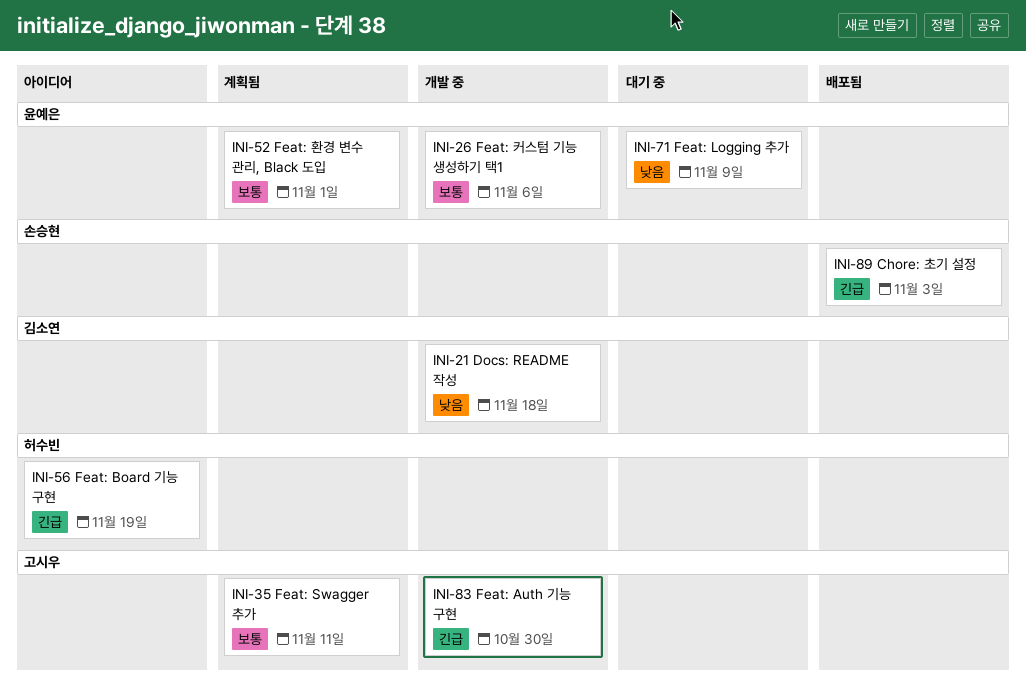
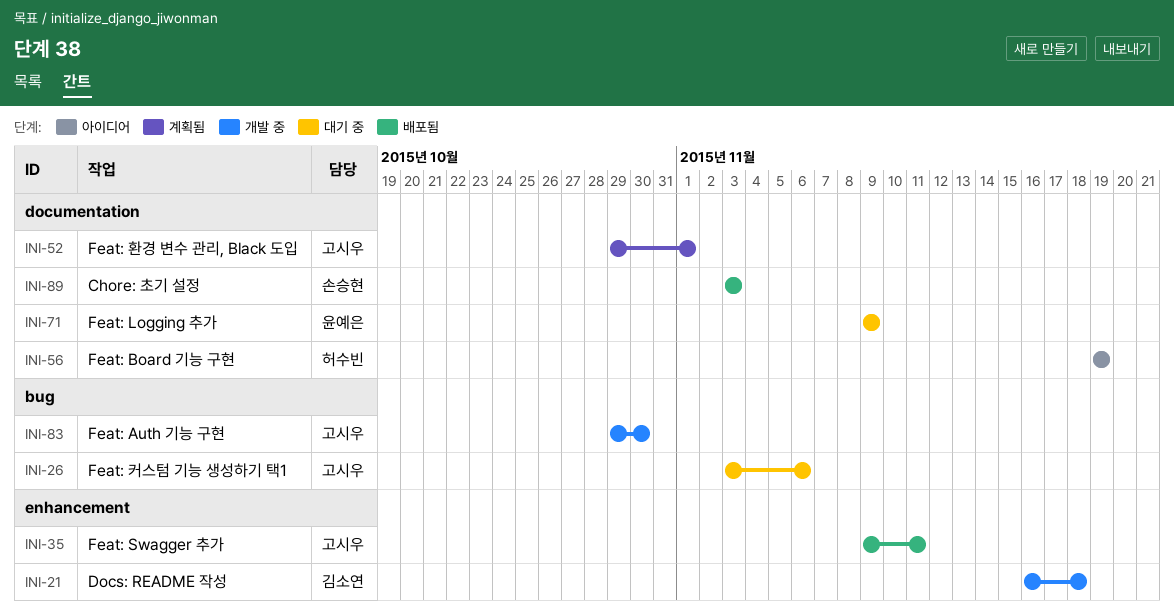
INI-26, status: 개발 중 -> 대기 중
INI-26, owner: 윤예은 -> 고시우
INI-35, status: 계획됨 -> 배포됨
INI-52, owner: 윤예은 -> 고시우

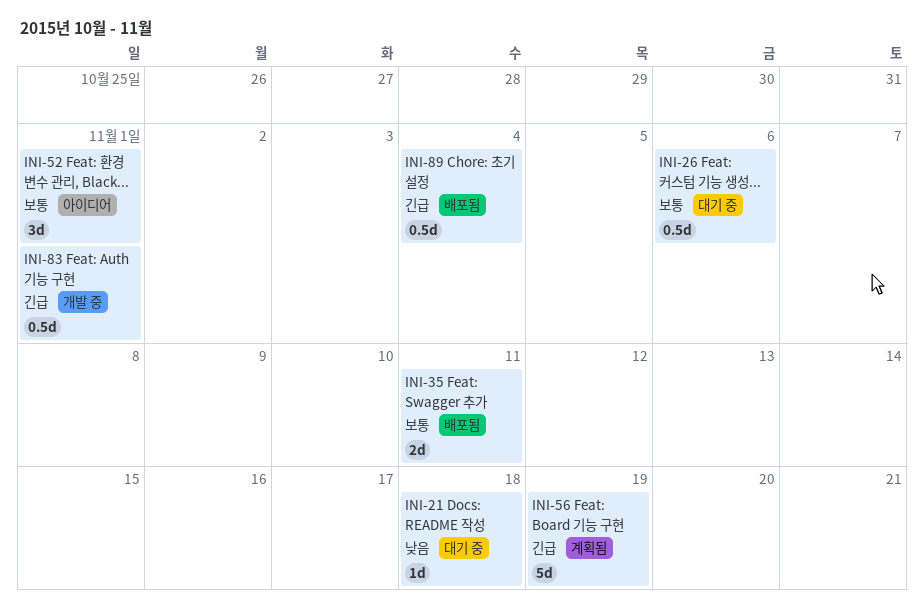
INI-21, status: 개발 중 -> 대기 중
INI-52, status: 계획됨 -> 아이디어
INI-56, status: 아이디어 -> 계획됨
INI-71: present -> none
INI-83, due: Oct 30 -> Nov 1
INI-89, due: Nov 3 -> Nov 4

